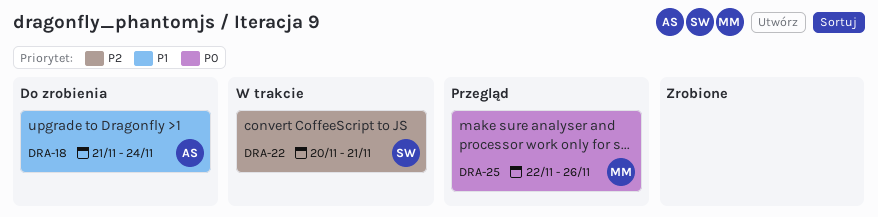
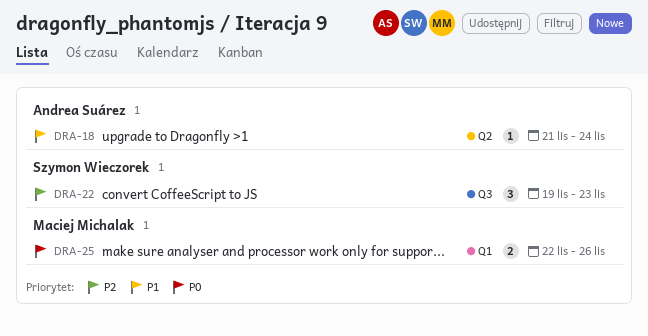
DRA-22, start: Nov 20 -> Nov 19
DRA-22, due: Nov 21 -> Nov 23

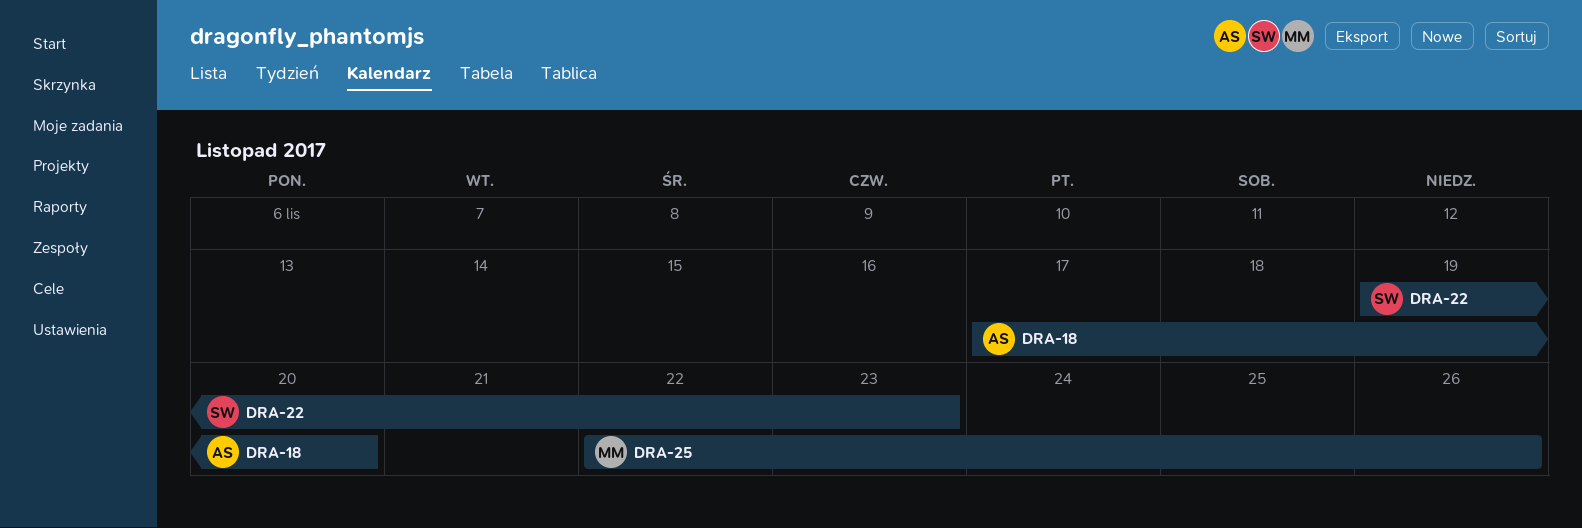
DRA-18, start: Nov 21 -> Nov 17
DRA-18, due: Nov 24 -> Nov 20

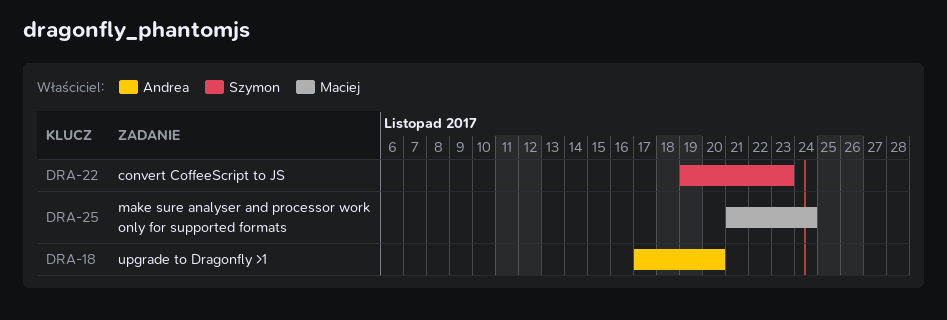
DRA-25, start: Nov 22 -> Nov 21
DRA-25, due: Nov 26 -> Nov 24

